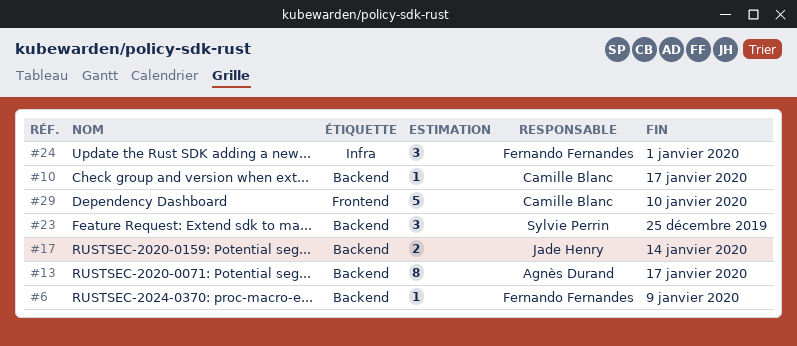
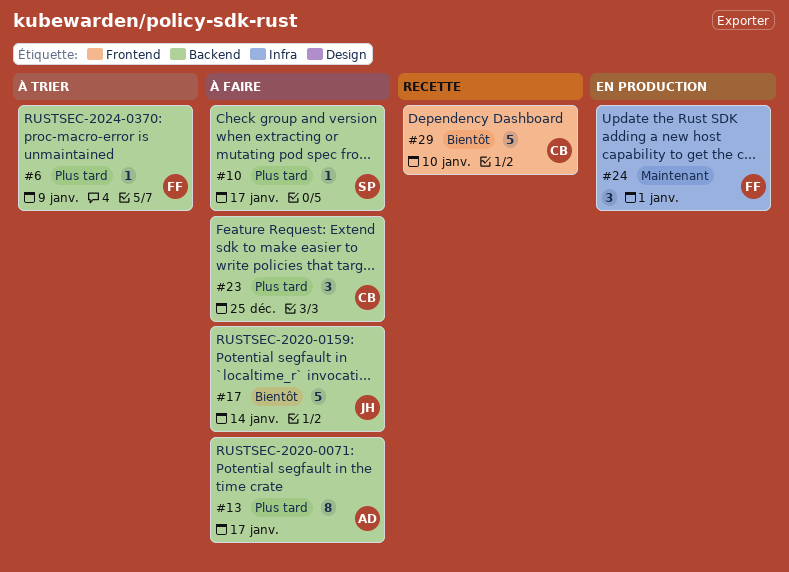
#10, owner: Camille Blanc -> Sylvie Perrin
#17, estimate: 2 -> 5
#23, owner: Sylvie Perrin -> Camille Blanc

